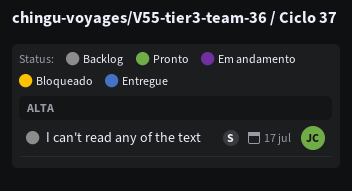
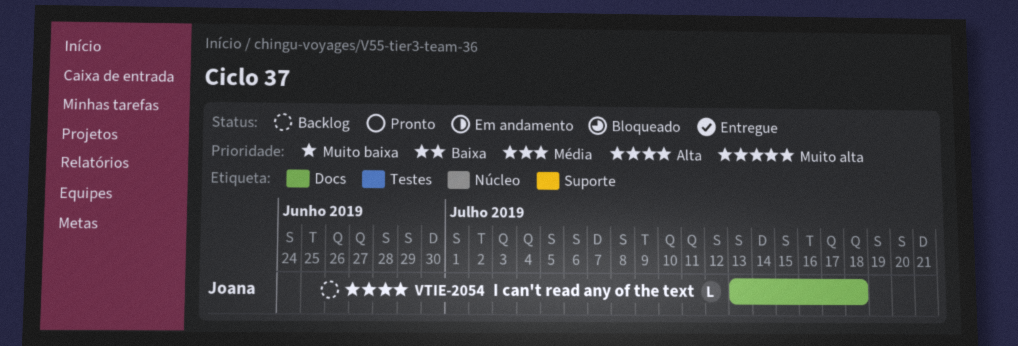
I can't read any of the text, estimate: S -> L
I can't read any of the text, due: Jul 17 -> Jul 18

